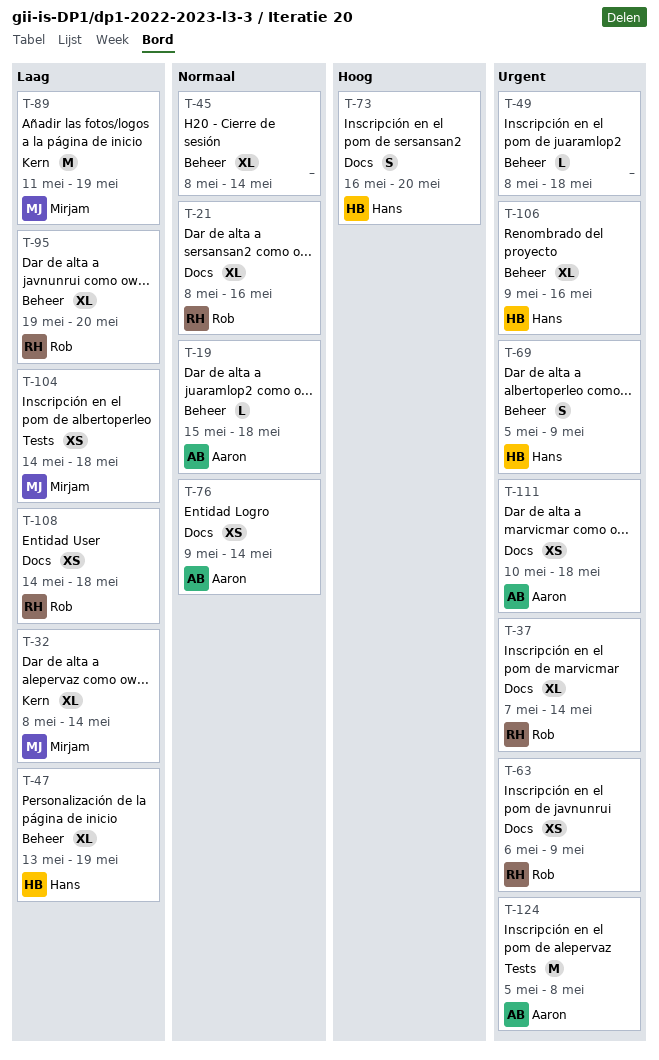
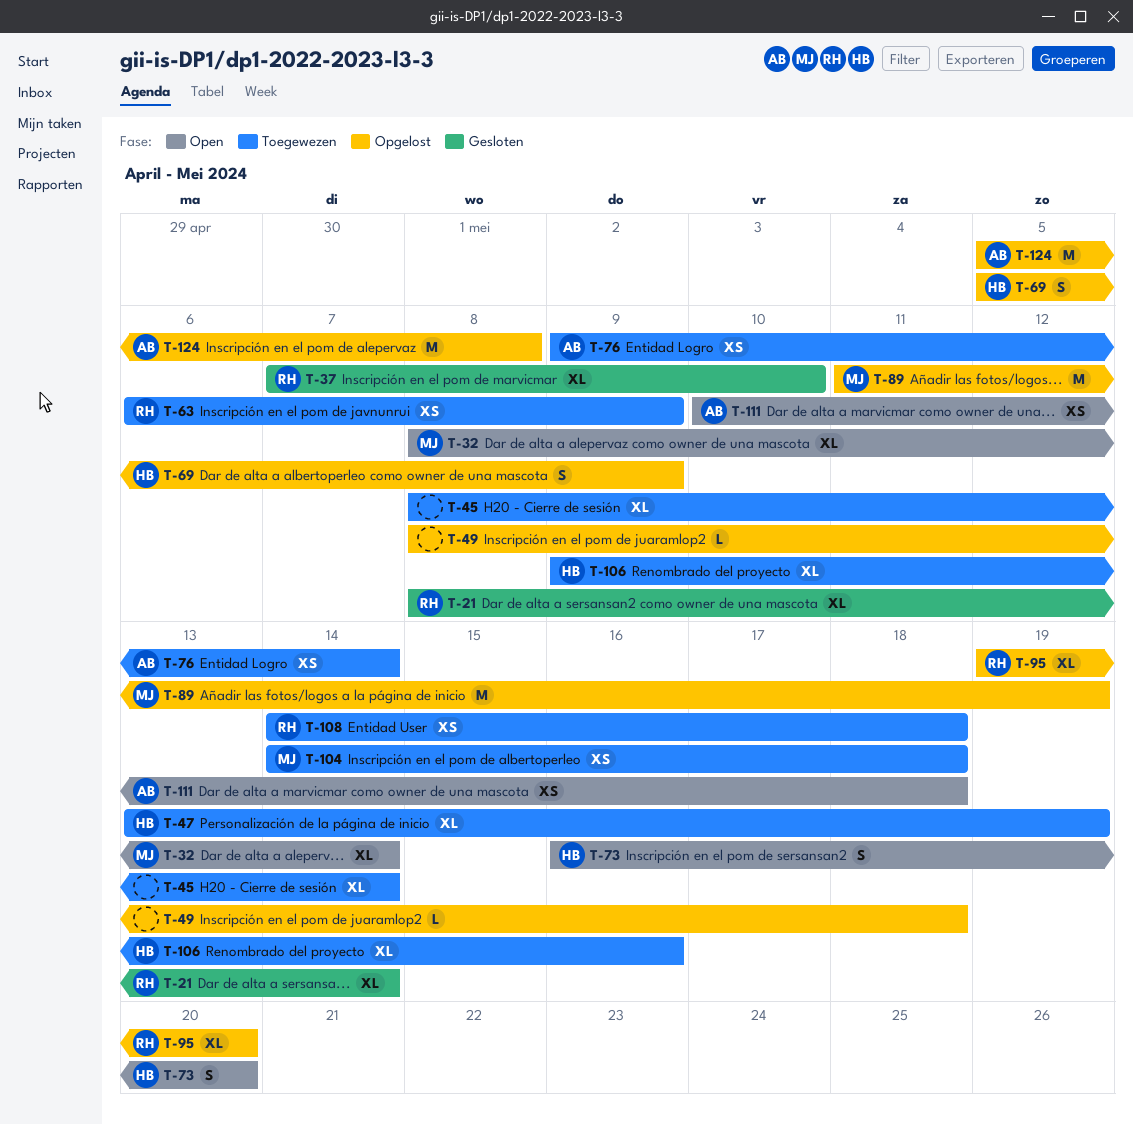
T-19: present -> none
T-21, due: May 16 -> May 14
T-37, due: May 14 -> May 10

